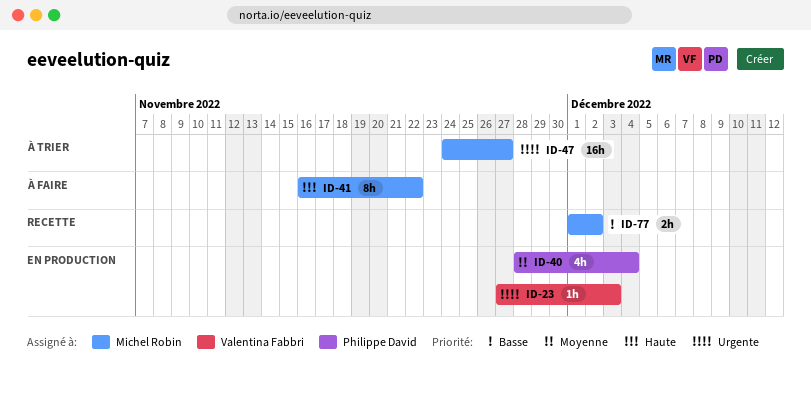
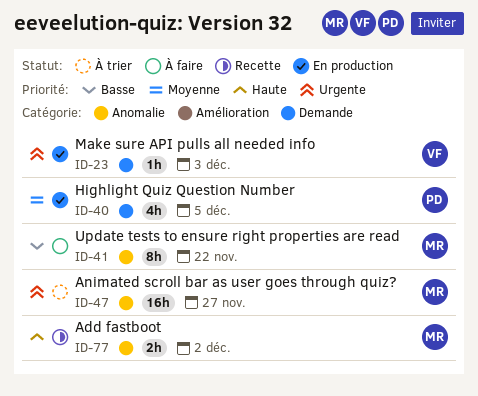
ID-40, due: Dec 4 -> Dec 5
ID-41, priority: Haute -> Basse
ID-77, priority: Basse -> Haute

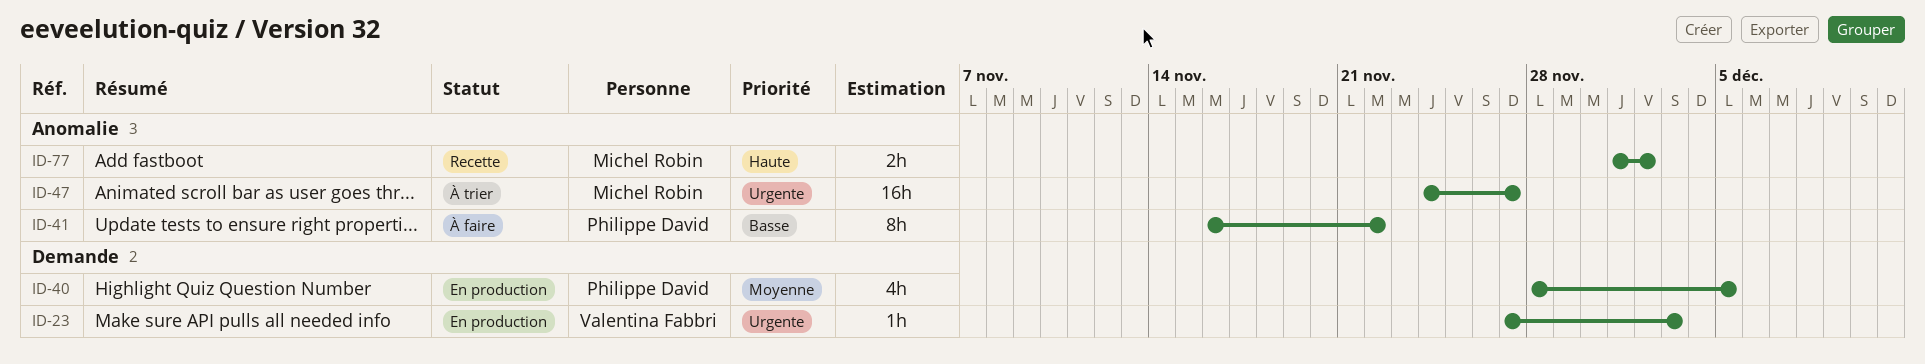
ID-41, owner: Michel Robin -> Philippe David

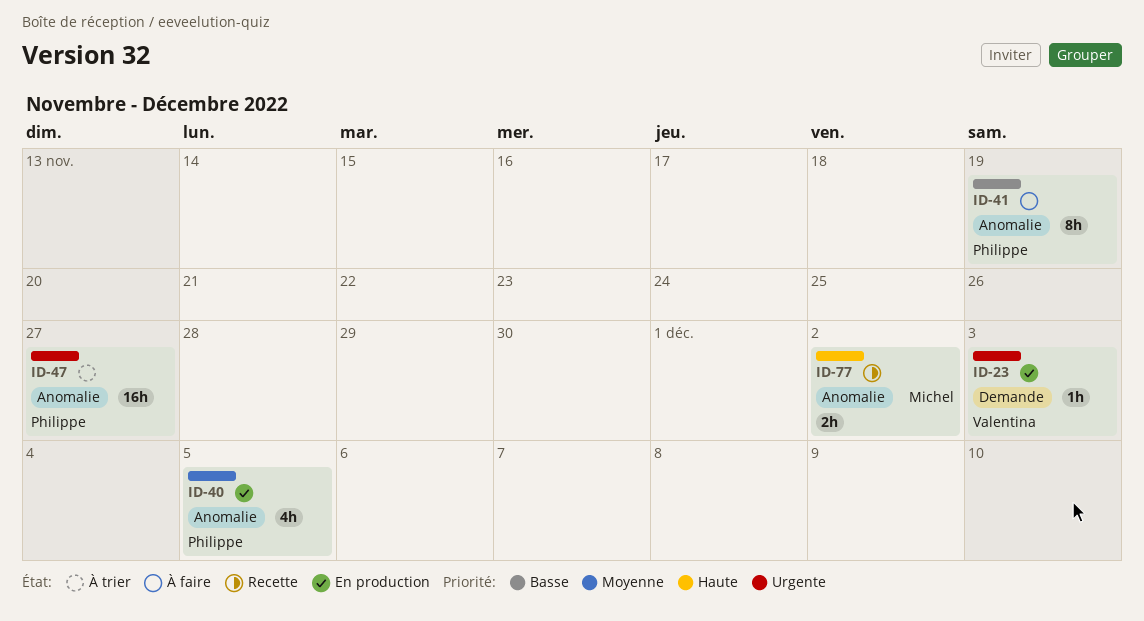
ID-40, label: Demande -> Anomalie
ID-41, due: Nov 22 -> Nov 19
ID-47, owner: Michel Robin -> Philippe David

